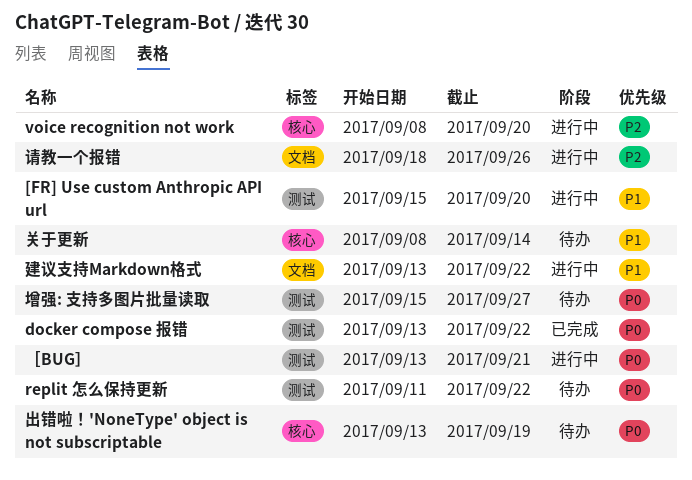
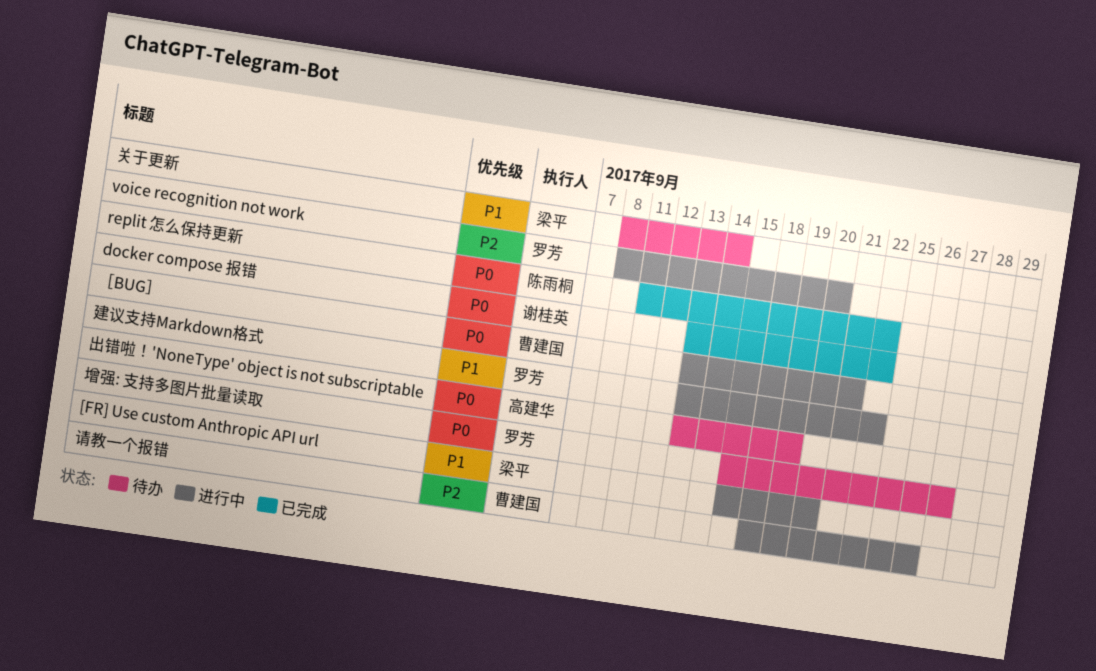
replit 怎么保持更新, status: 待办 -> 已完成

